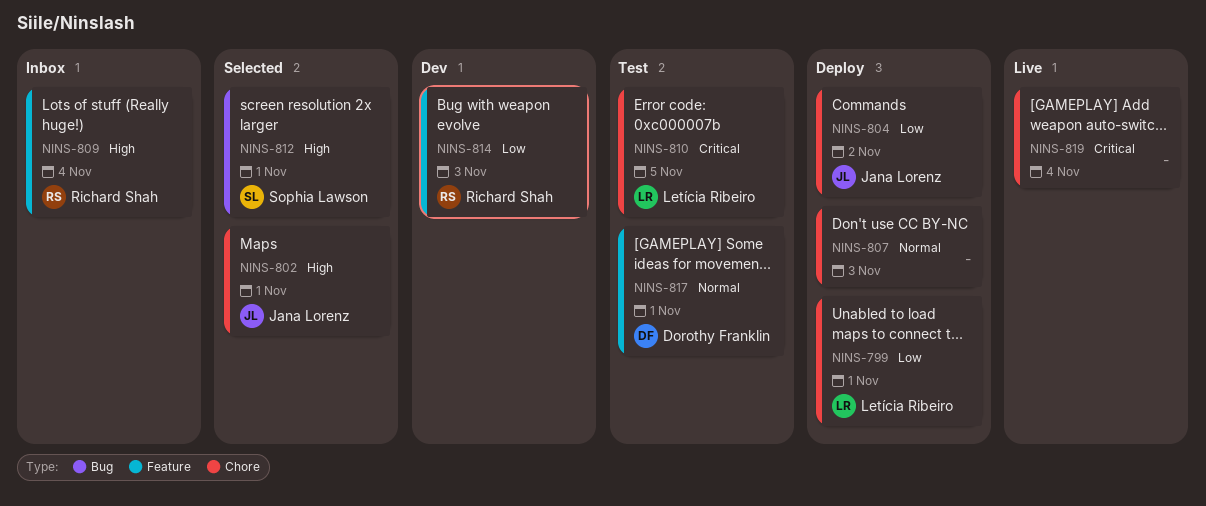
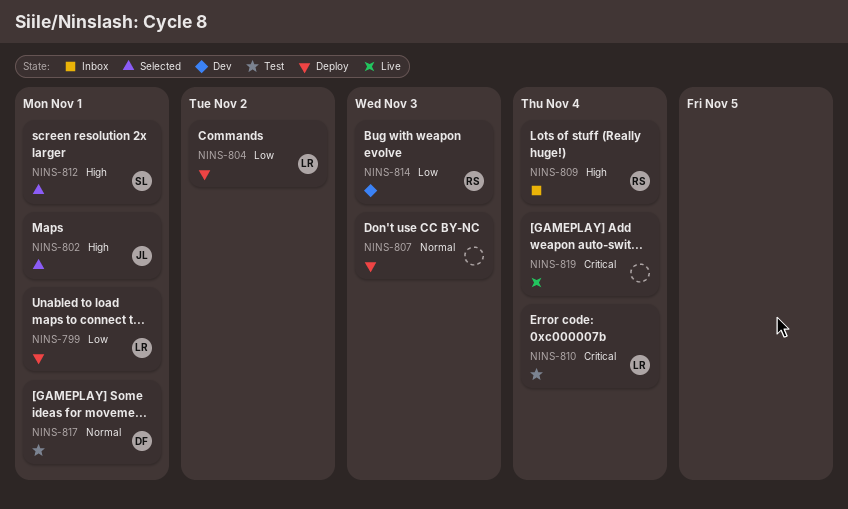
NINS-804, owner: Jana Lorenz -> Letícia Ribeiro
NINS-810, due: Nov 5 -> Nov 4

